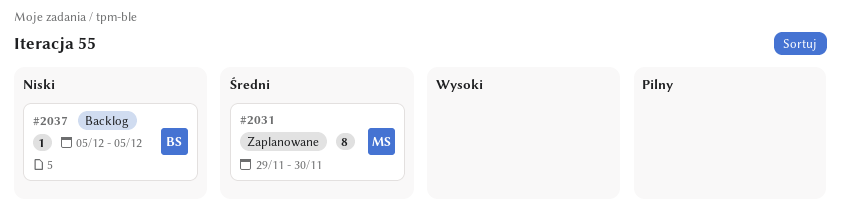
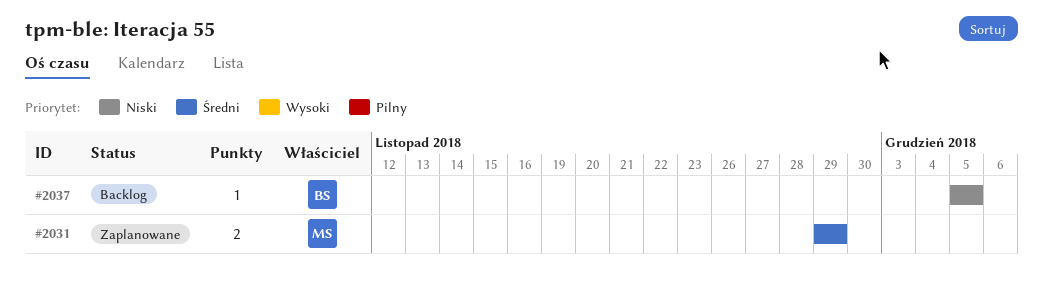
#2031, estimate: 8 -> 2
#2031, due: Nov 30 -> Nov 29

